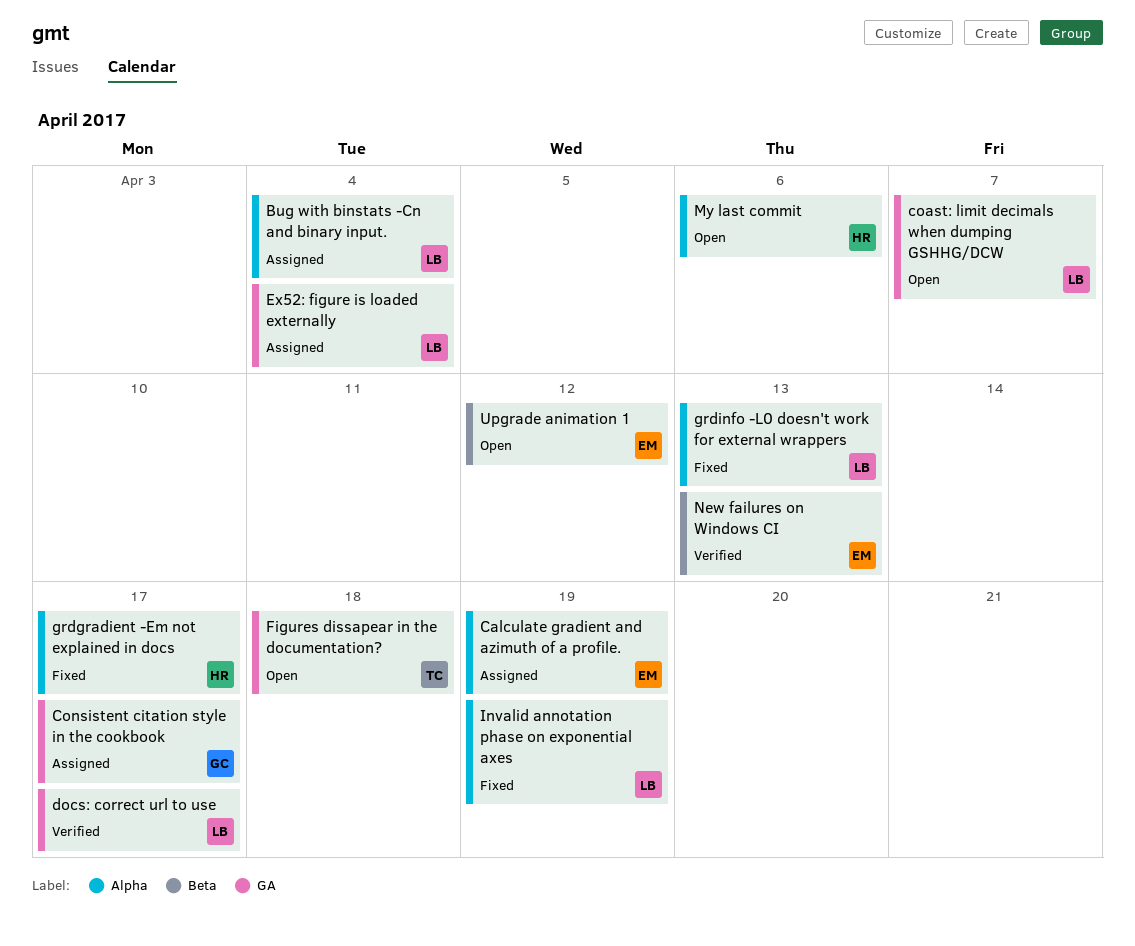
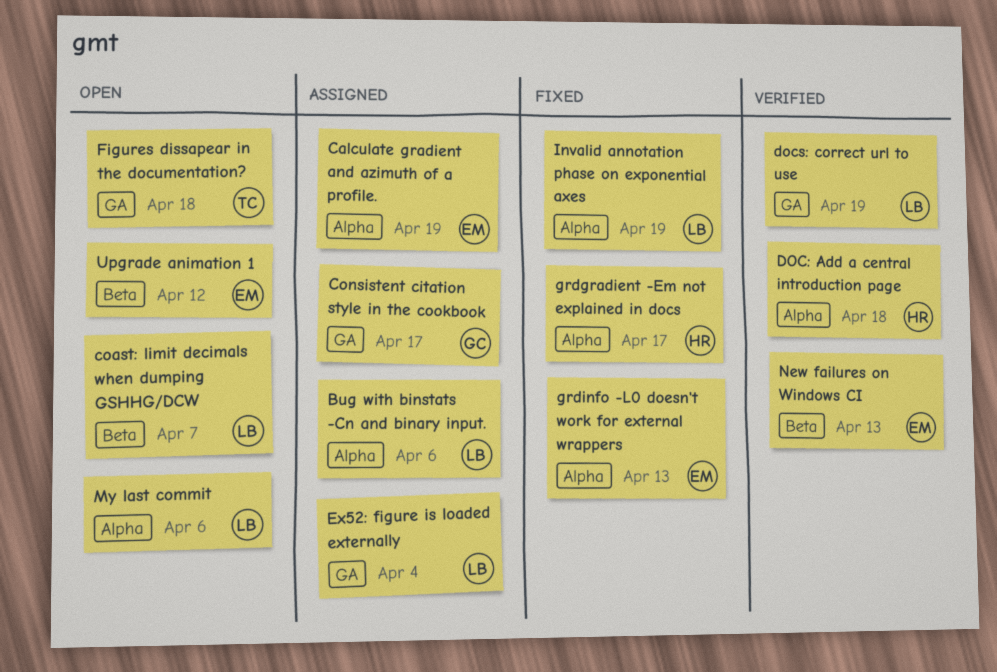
Bug with binstats -Cn and binary input., due: Apr 4 -> Apr 6
coast: limit decimals when dumping GSHHG/DCW, label: GA -> Beta
DOC: Add a central introduction page: none -> present
docs: correct url to use, due: Apr 17 -> Apr 19
grdinfo -L0 doesn't work for external wrappers, owner: LB -> EM
My last commit, owner: HR -> LB

